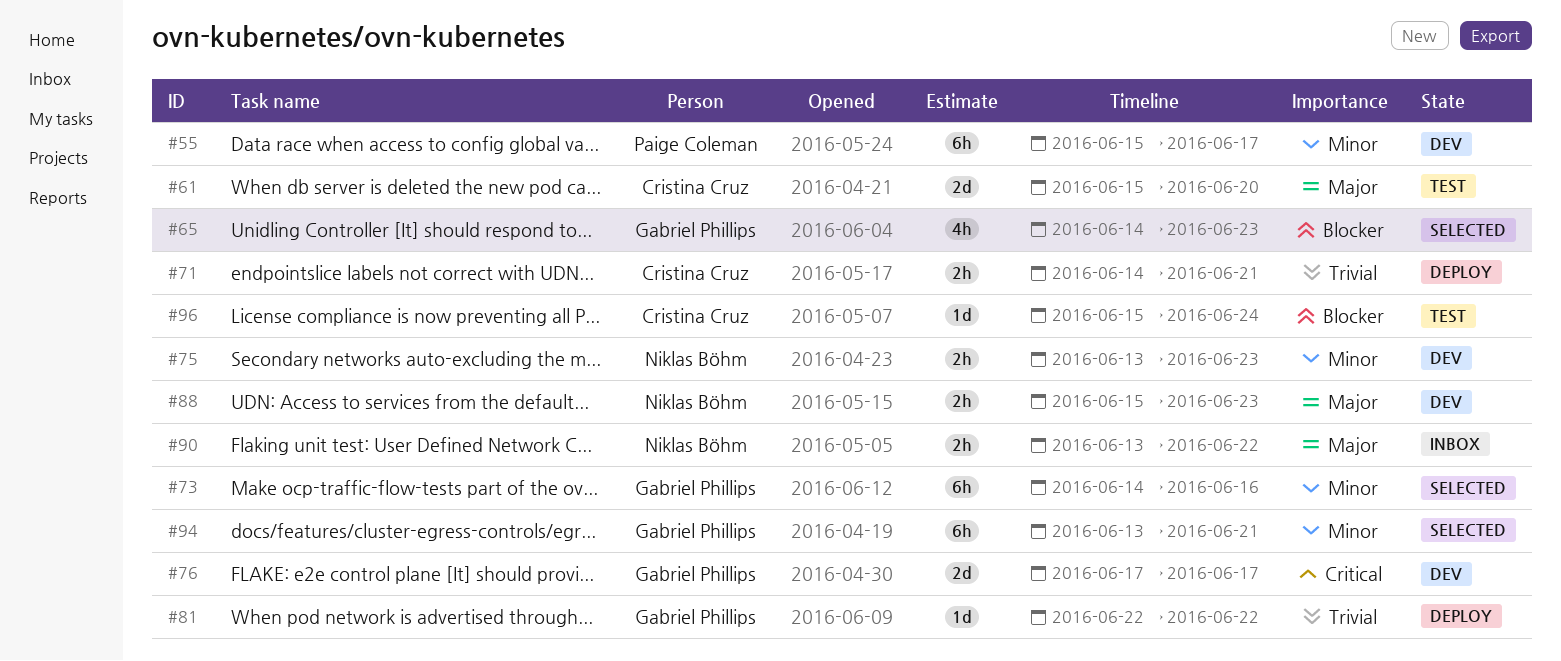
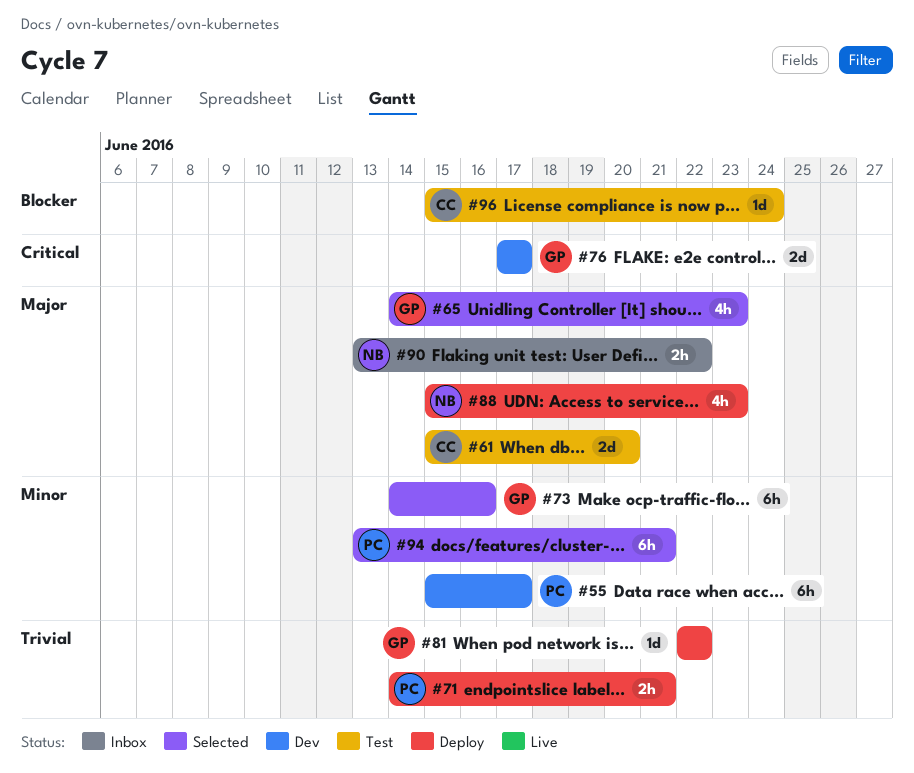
#65, priority: Blocker -> Major
#71, owner: Cristina Cruz -> Paige Coleman
#75: present -> none
#88, status: Dev -> Deploy
#88, estimate: 2h -> 4h
#94, owner: Gabriel Phillips -> Paige Coleman

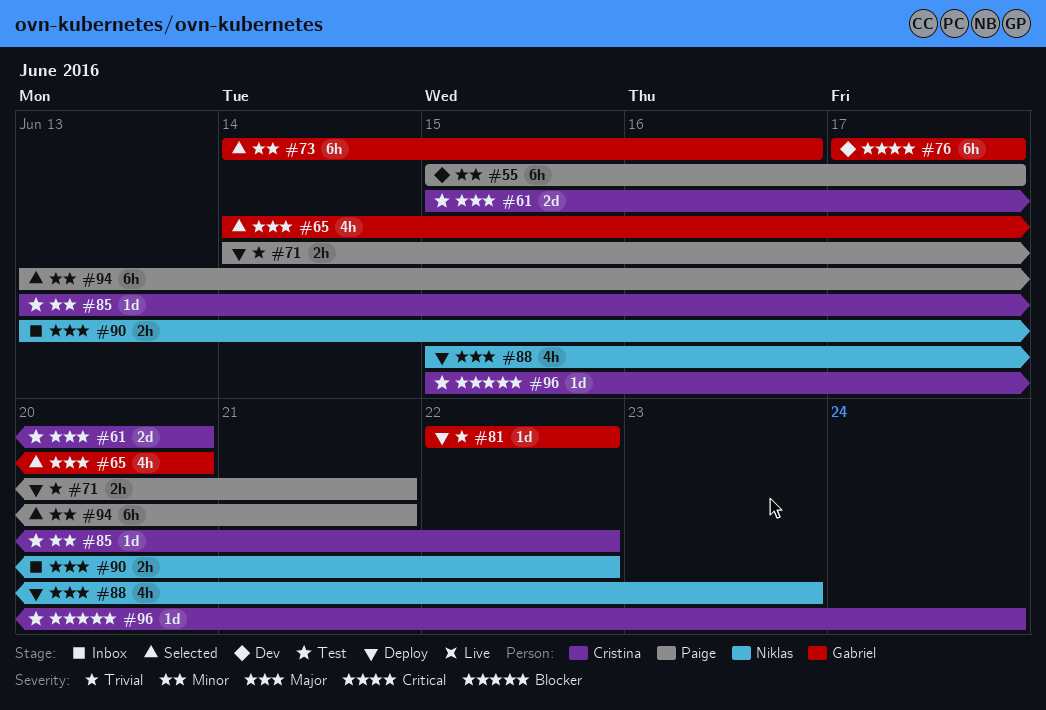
#65, due: Jun 23 -> Jun 20
#76, estimate: 2d -> 6h
#85: none -> present

